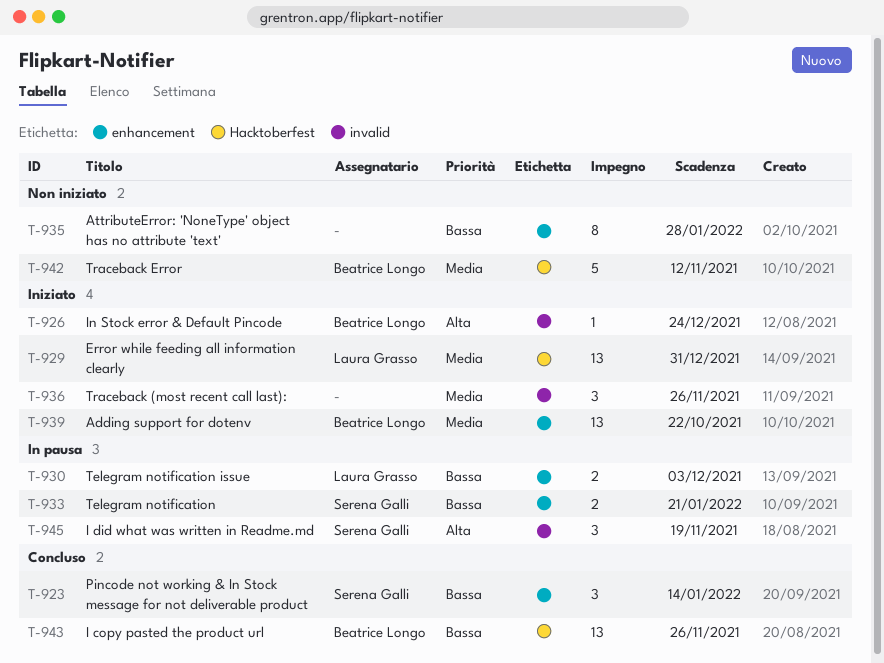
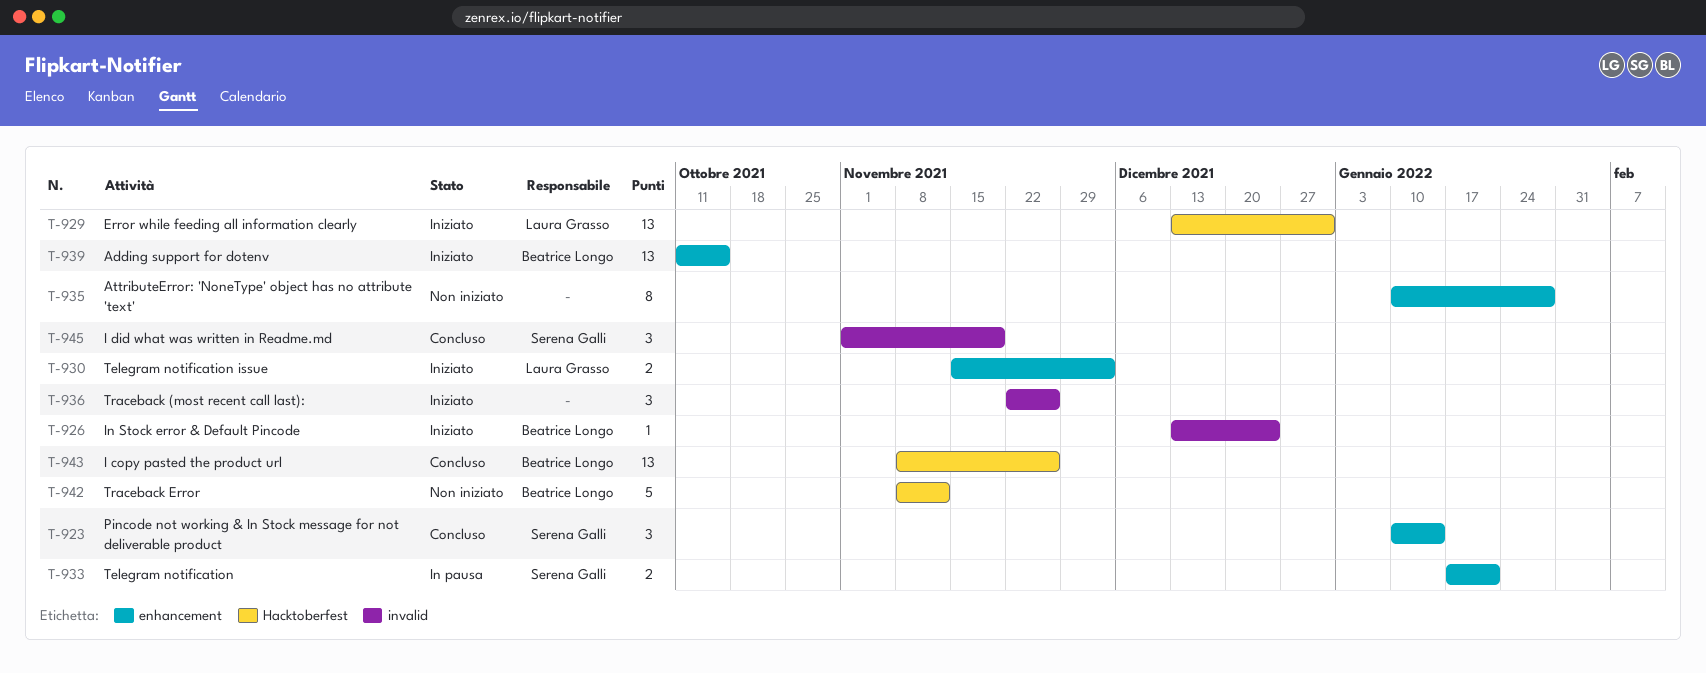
T-930, status: In pausa -> Iniziato
T-939, due: Oct 22 -> Oct 15
T-945, status: In pausa -> Concluso

